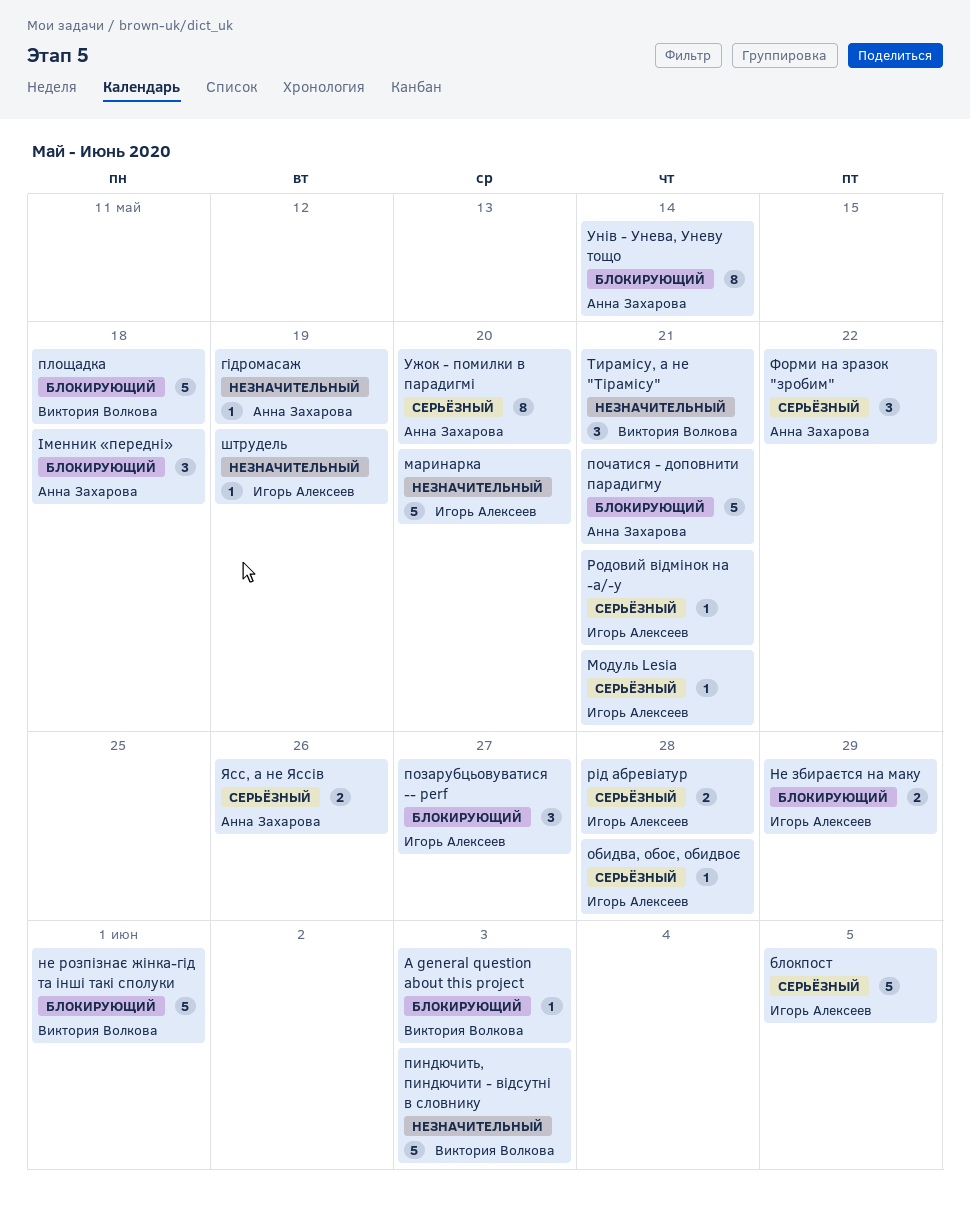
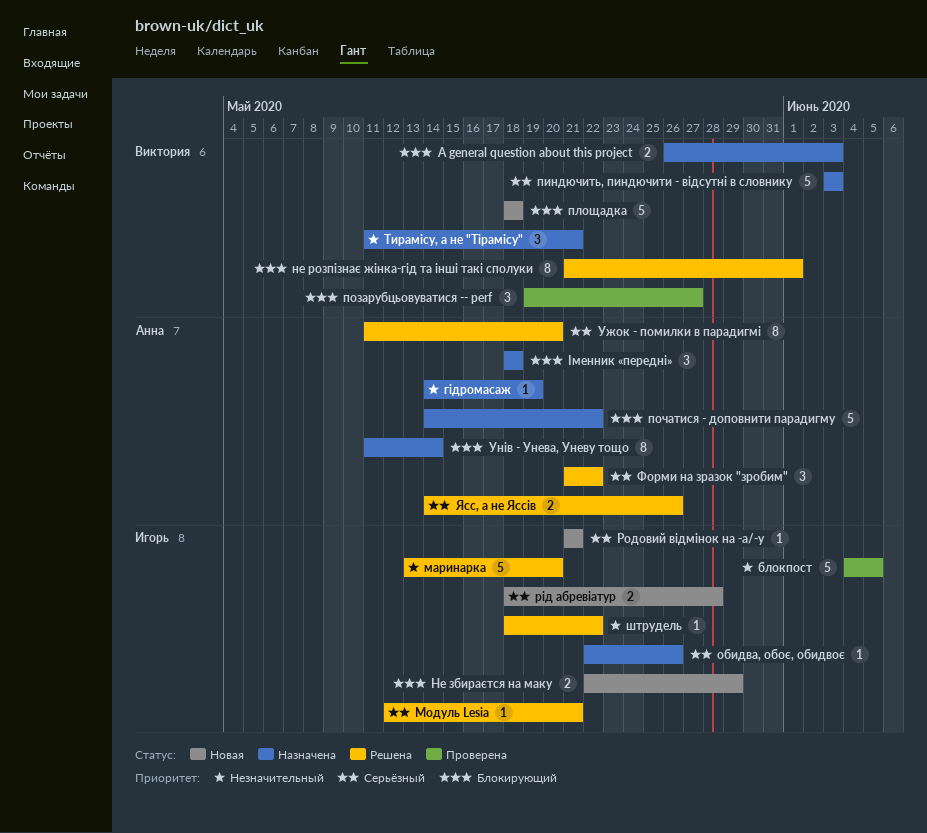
A general question about this project, estimate: 1 -> 2
блокпост, priority: Серьёзный -> Незначительный
не розпізнає жінка-гід та інші такі сполуки, estimate: 5 -> 8
обидва, обоє, обидвоє, due: May 28 -> May 26
пиндючить, пиндючити - відсутні в словнику, priority: Незначительный -> Серьёзный
позарубцьовуватися -- perf, owner: Игорь Алексеев -> Виктория Волкова
початися - доповнити парадигму, due: May 21 -> May 22
штрудель, due: May 19 -> May 22

